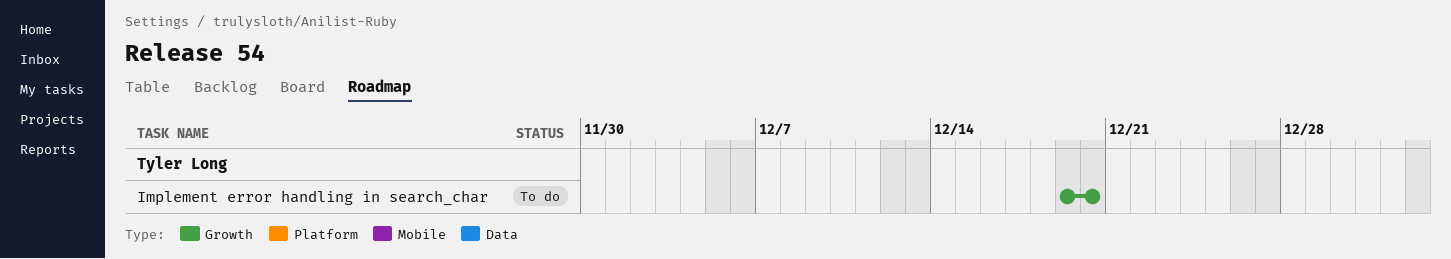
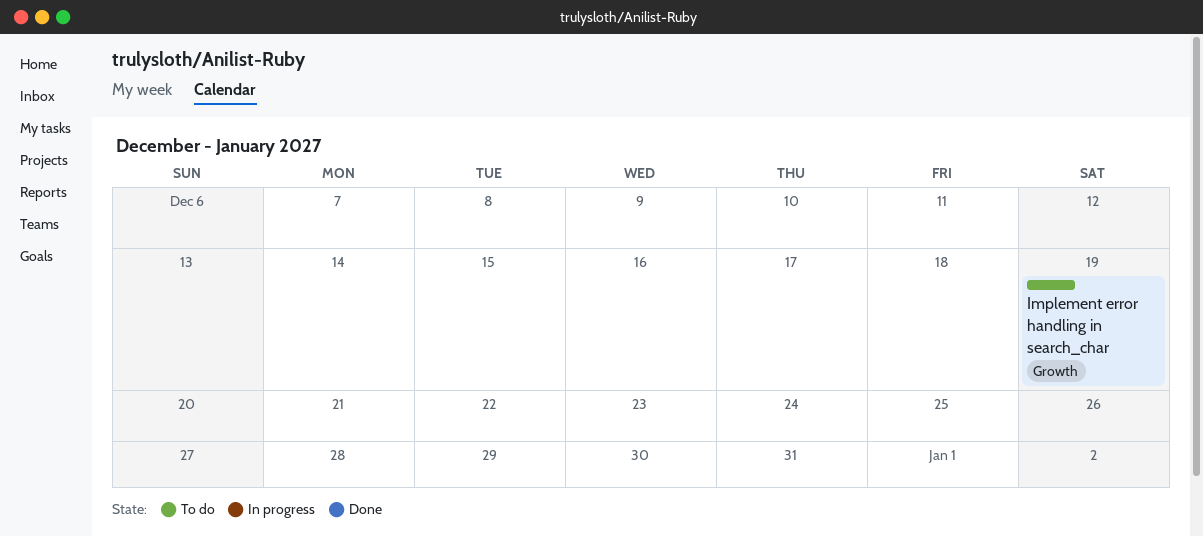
Implement error handling in search_char, due: Dec 20 -> Dec 19

